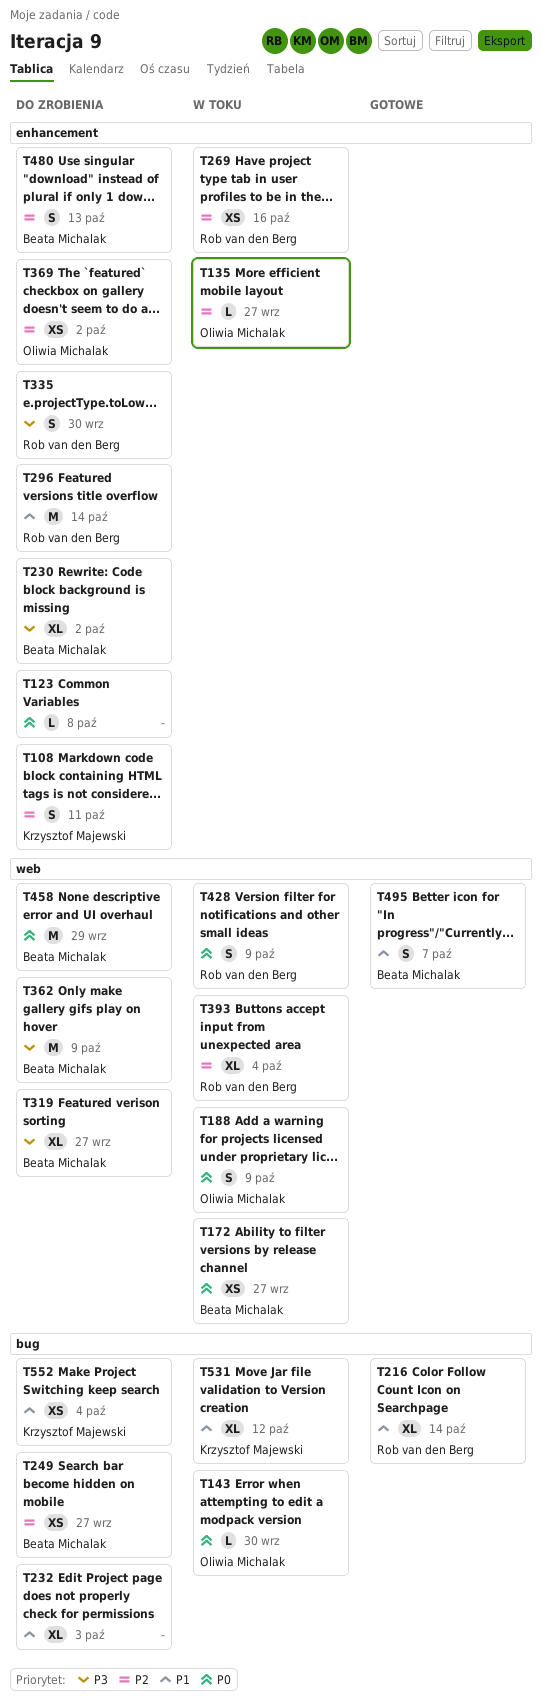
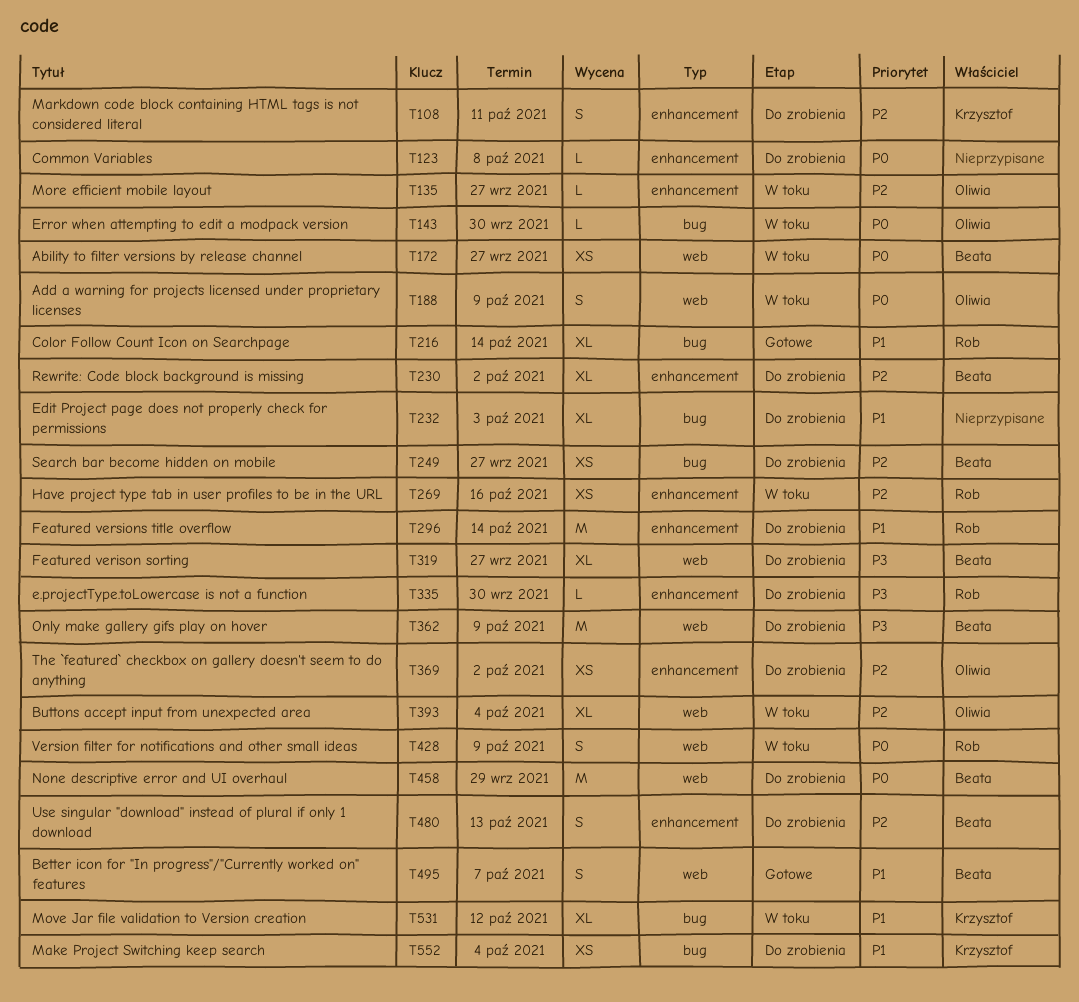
T230, priority: P3 -> P2
T335, estimate: S -> L
T393, owner: Rob van den Berg -> Oliwia Michalak

